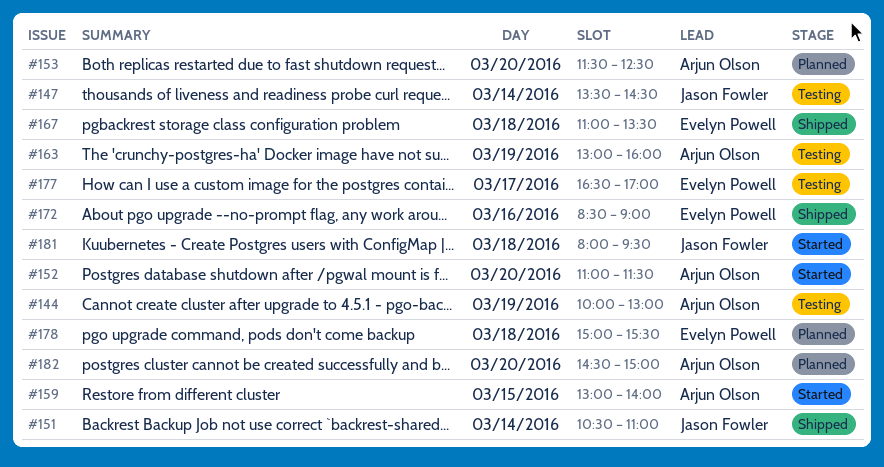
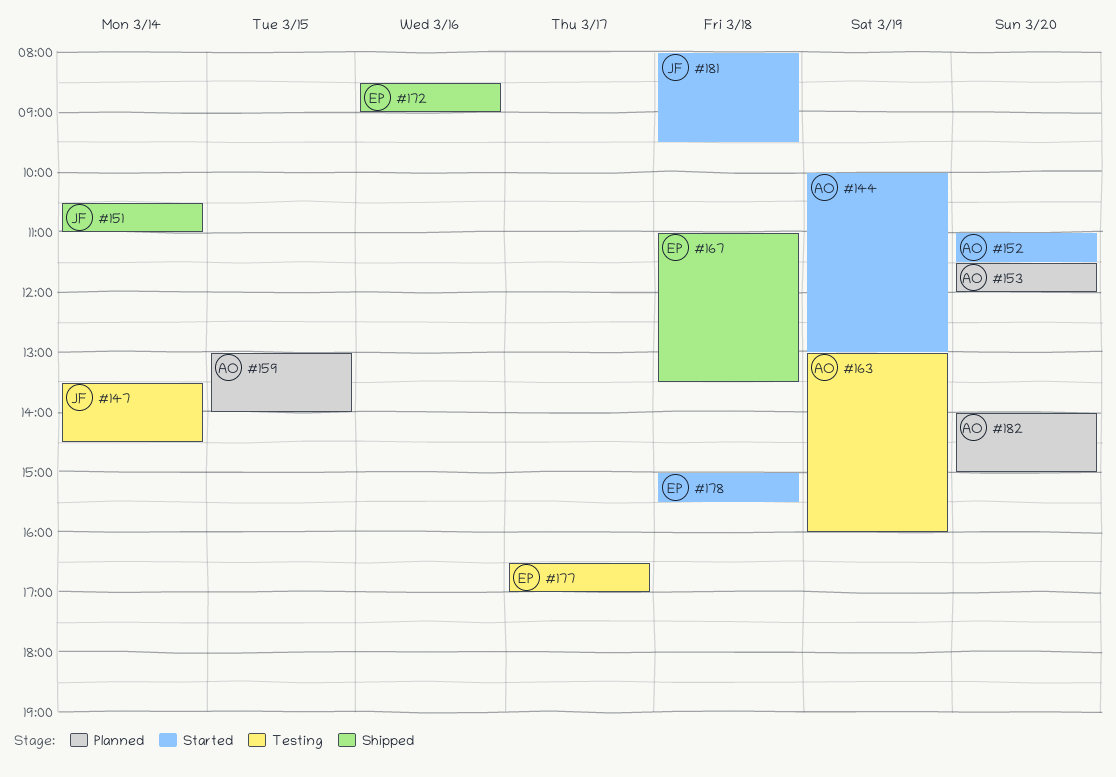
#144, status: Testing -> Started
#153, ends: 12:30 -> 12:00
#159, status: Started -> Planned
#178, status: Planned -> Started
#182, begins: 14:30 -> 14:00

